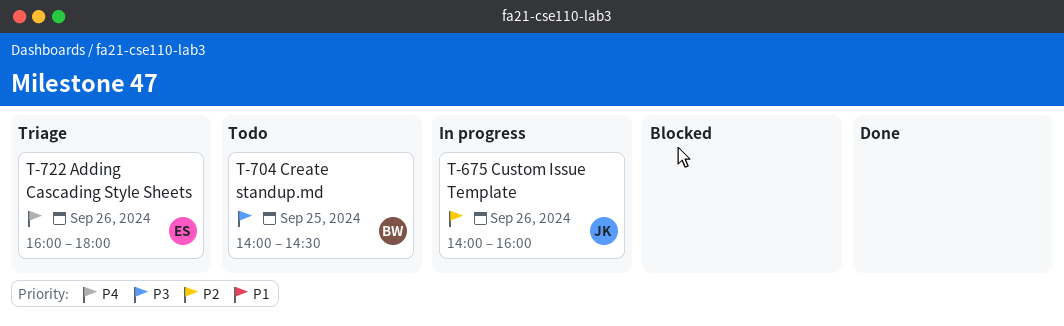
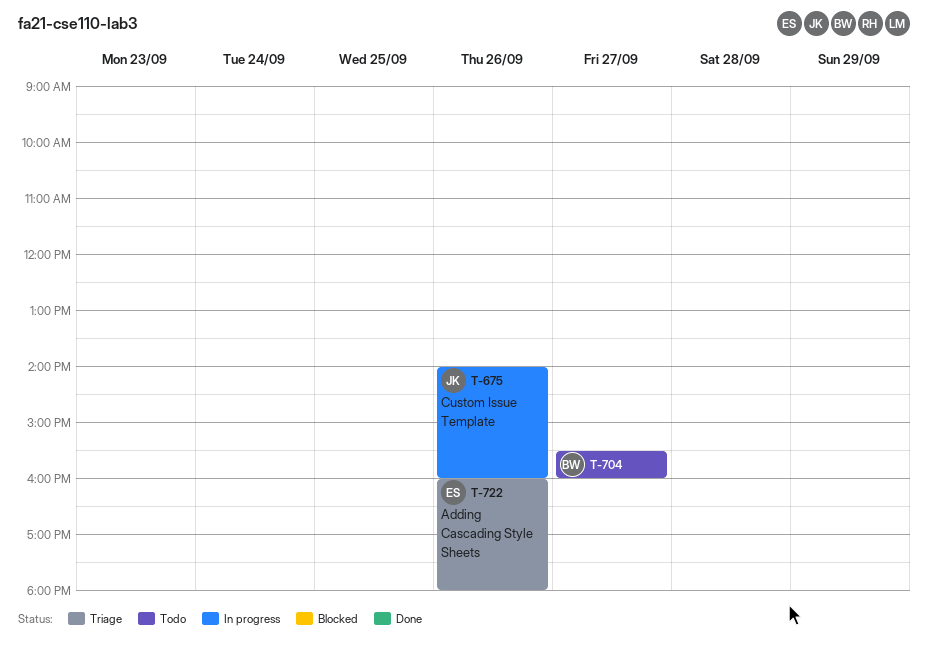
T-704, day: Sep 25 -> Sep 27
T-704, begins: 14:00 -> 15:30
T-704, ends: 14:30 -> 16:00

